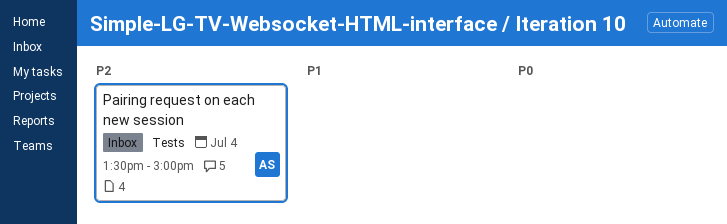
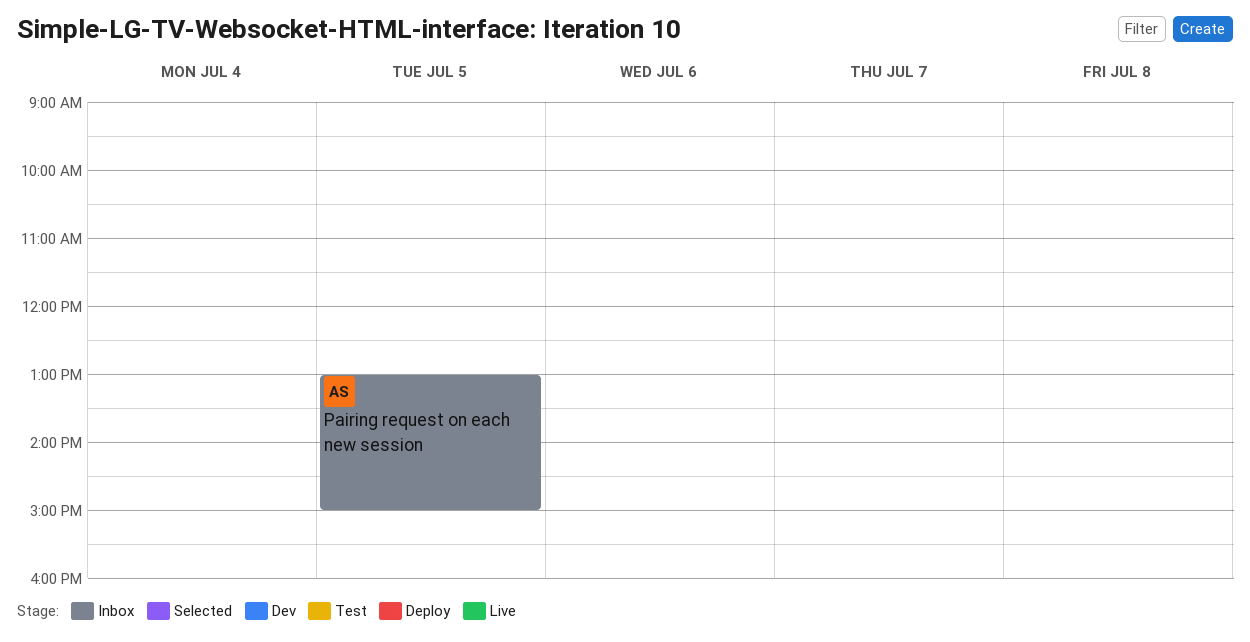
Pairing request on each new session, day: Jul 4 -> Jul 5
Pairing request on each new session, begins: 13:30 -> 13:00

